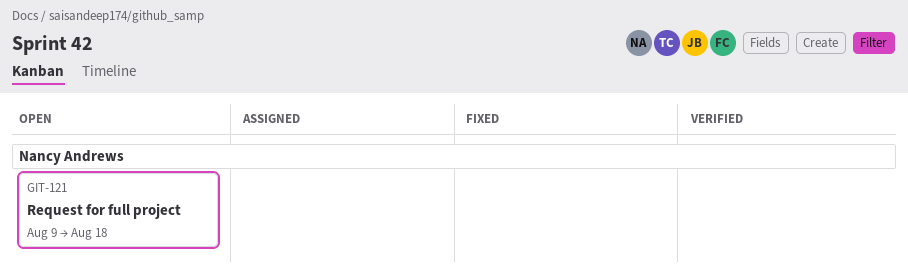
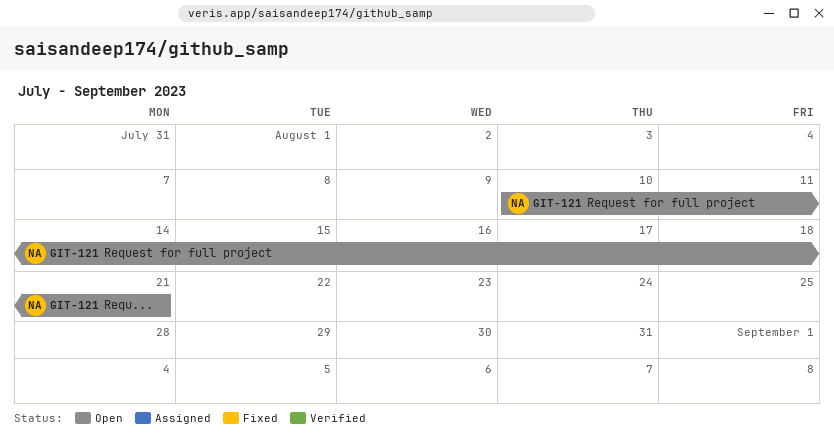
GIT-121, start: Aug 9 -> Aug 10
GIT-121, due: Aug 18 -> Aug 21

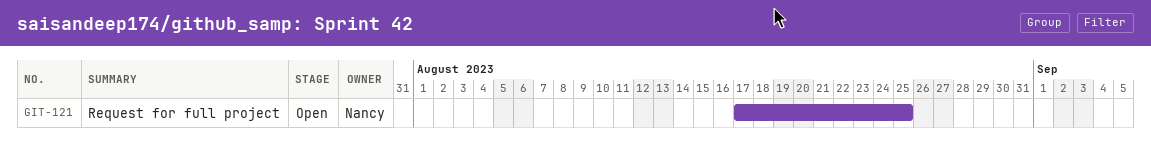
GIT-121, start: Aug 10 -> Aug 17
GIT-121, due: Aug 21 -> Aug 25

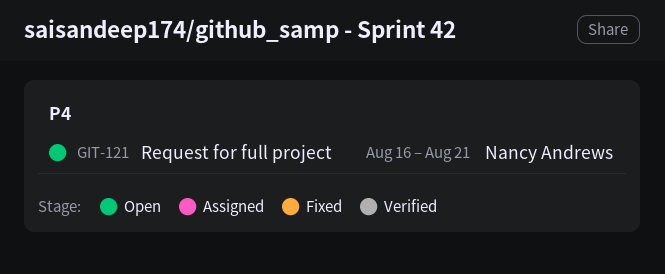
GIT-121, start: Aug 17 -> Aug 16
GIT-121, due: Aug 25 -> Aug 21

